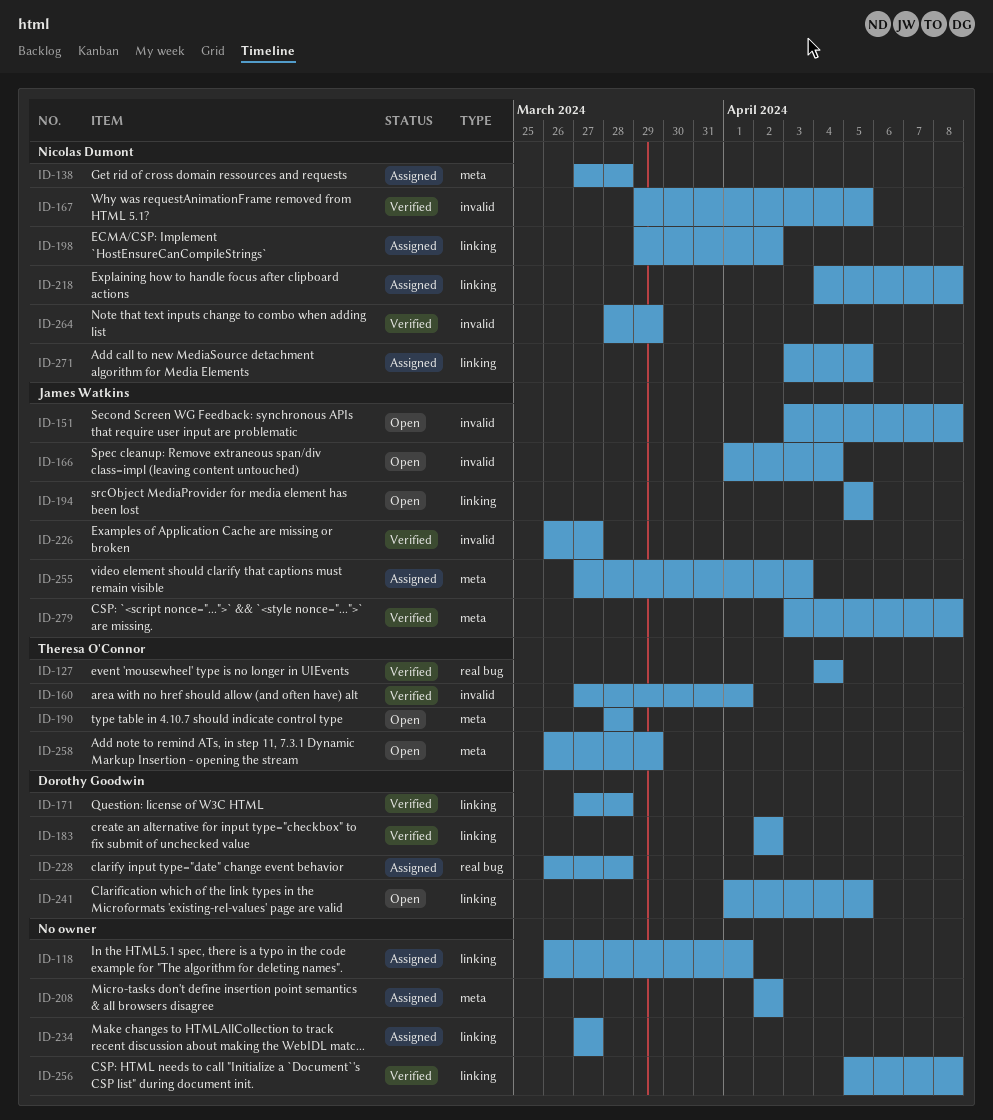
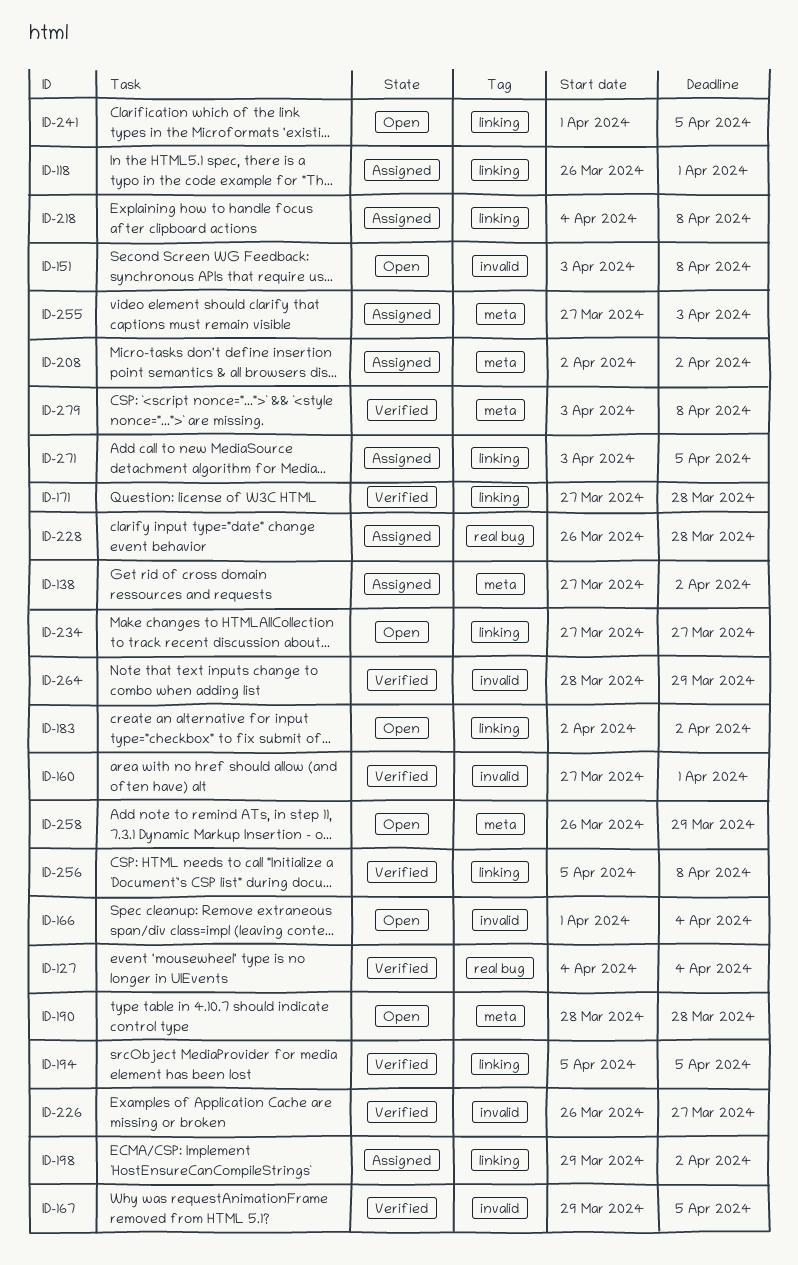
ID-138, due: Mar 28 -> Apr 2
ID-183, status: Verified -> Open
ID-194, status: Open -> Verified
ID-234, status: Assigned -> Open

